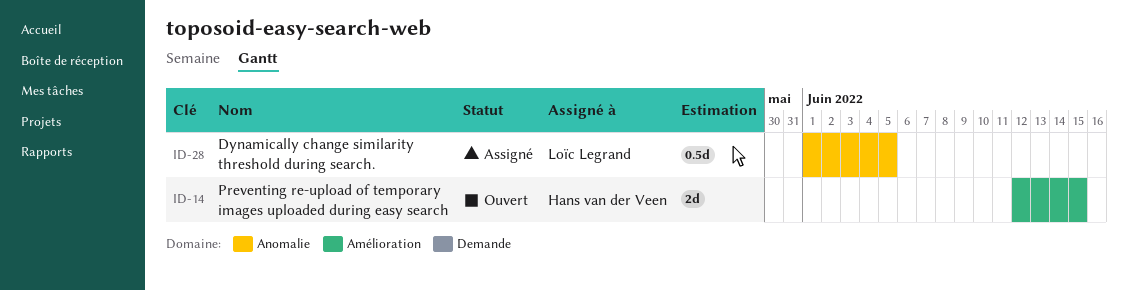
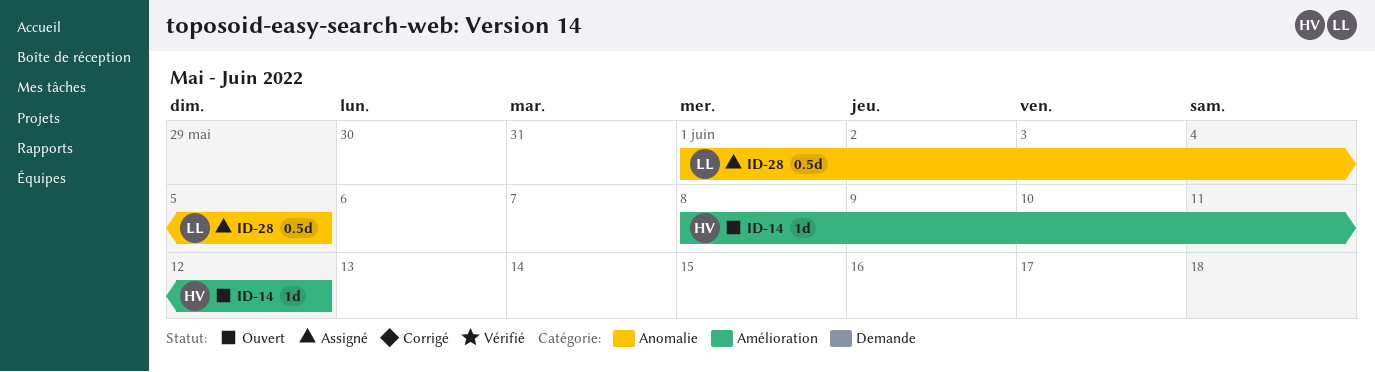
ID-14, estimate: 2d -> 1d
ID-14, start: Jun 12 -> Jun 8
ID-14, due: Jun 15 -> Jun 12

